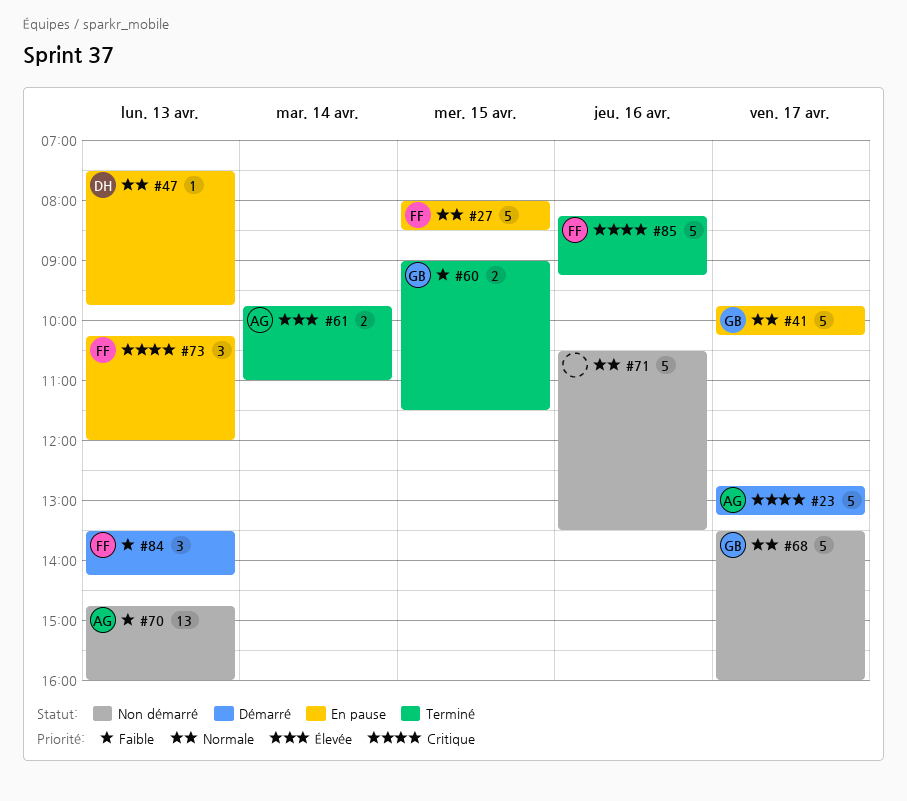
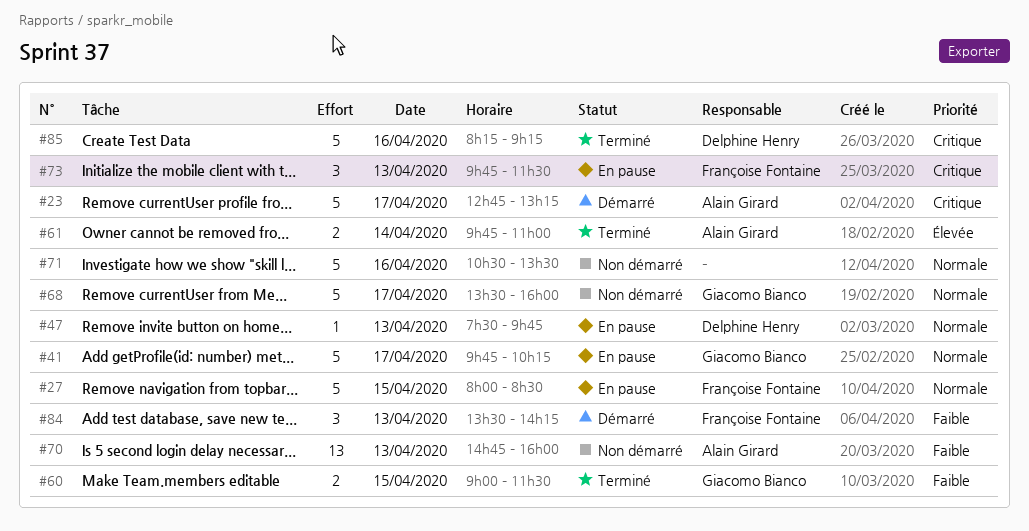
#73, begins: 10:15 -> 09:45
#73, ends: 12:00 -> 11:30
#85, owner: Françoise Fontaine -> Delphine Henry

